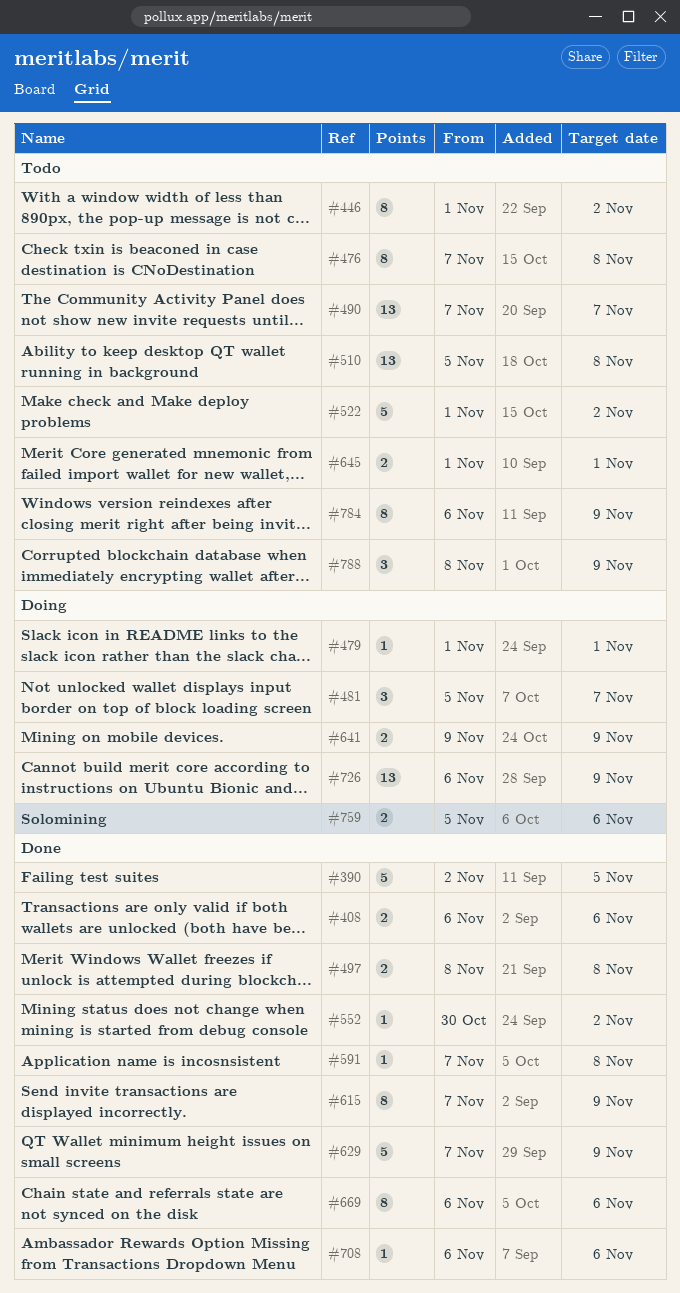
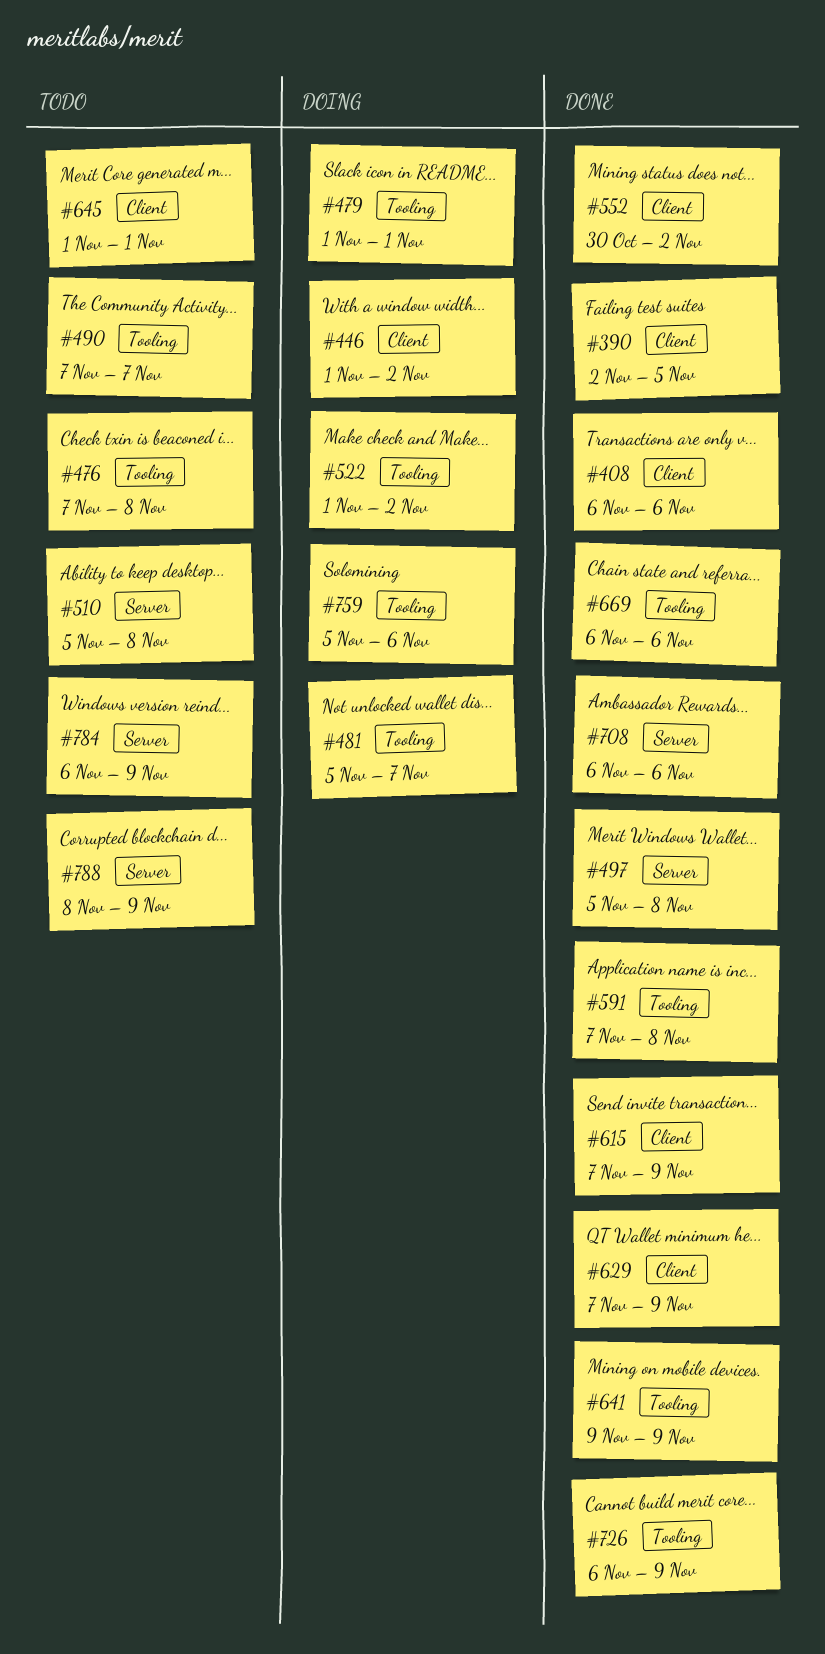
#446, status: Todo -> Doing
#497, start: Nov 8 -> Nov 5
#522, status: Todo -> Doing
#641, status: Doing -> Done
#726, status: Doing -> Done

